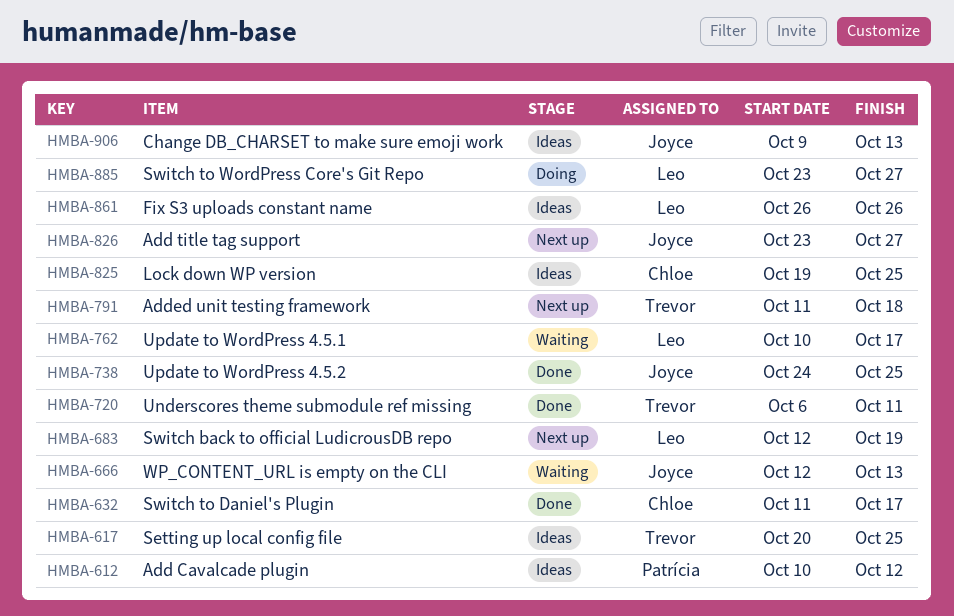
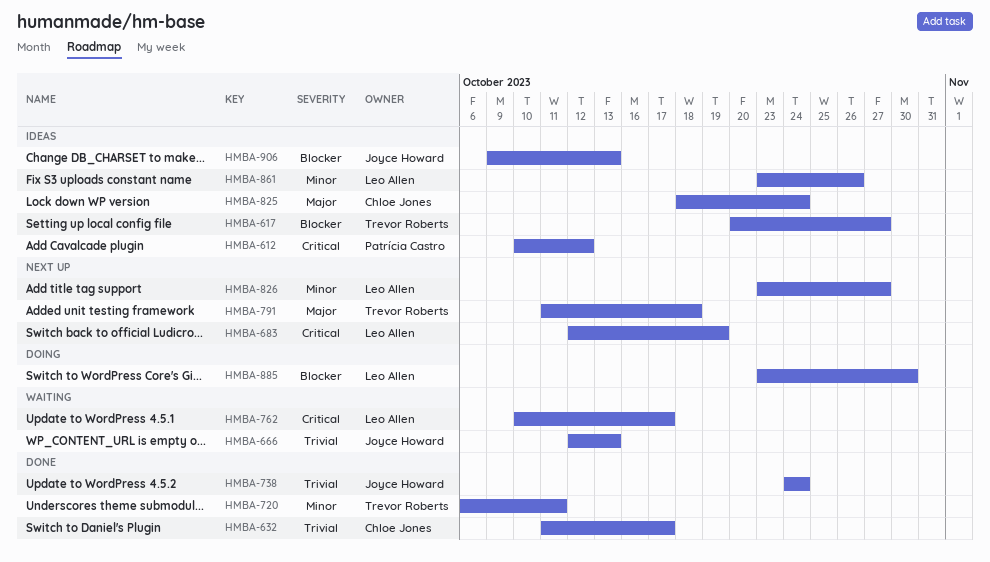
HMBA-617, due: Oct 25 -> Oct 27
HMBA-738, due: Oct 25 -> Oct 24
HMBA-825, start: Oct 19 -> Oct 18
HMBA-825, due: Oct 25 -> Oct 24
HMBA-826, owner: Joyce Howard -> Leo Allen
HMBA-861, start: Oct 26 -> Oct 23
HMBA-885, due: Oct 27 -> Oct 30

